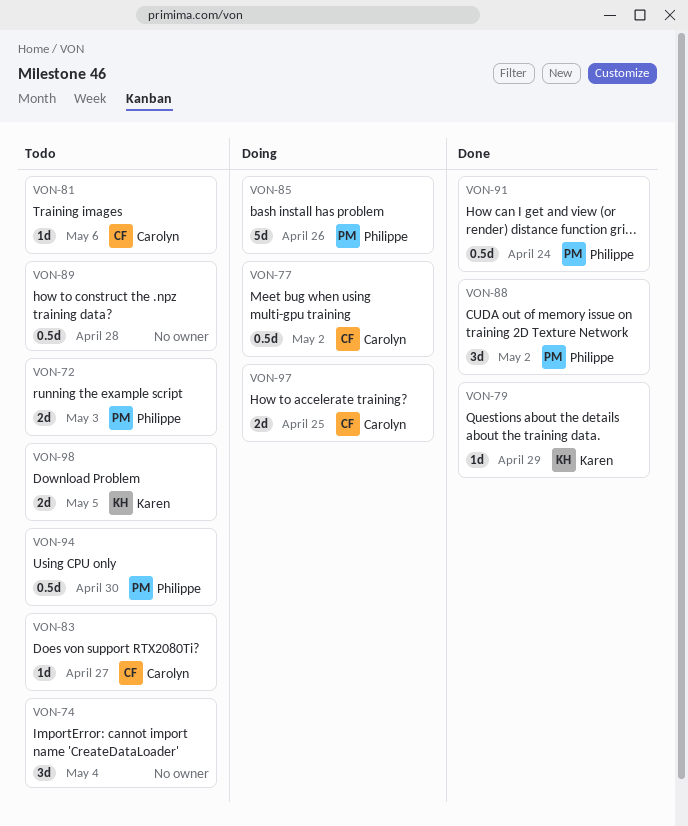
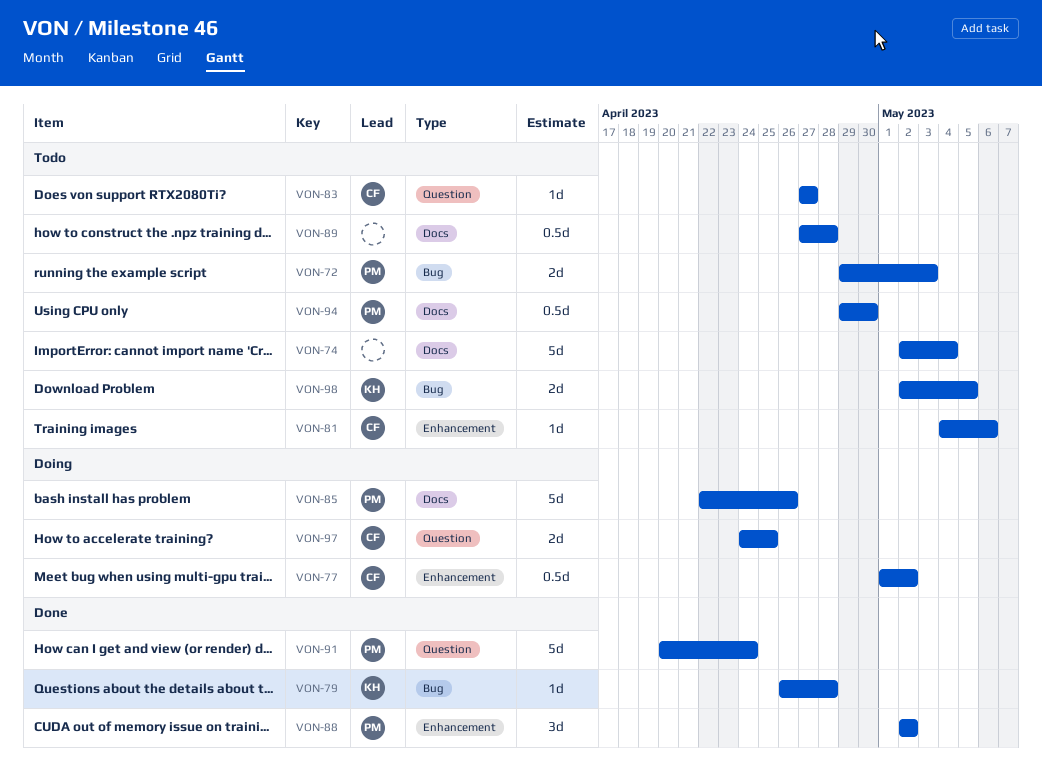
VON-74, estimate: 3d -> 5d
VON-79, due: Apr 29 -> Apr 28
VON-91, estimate: 0.5d -> 5d

